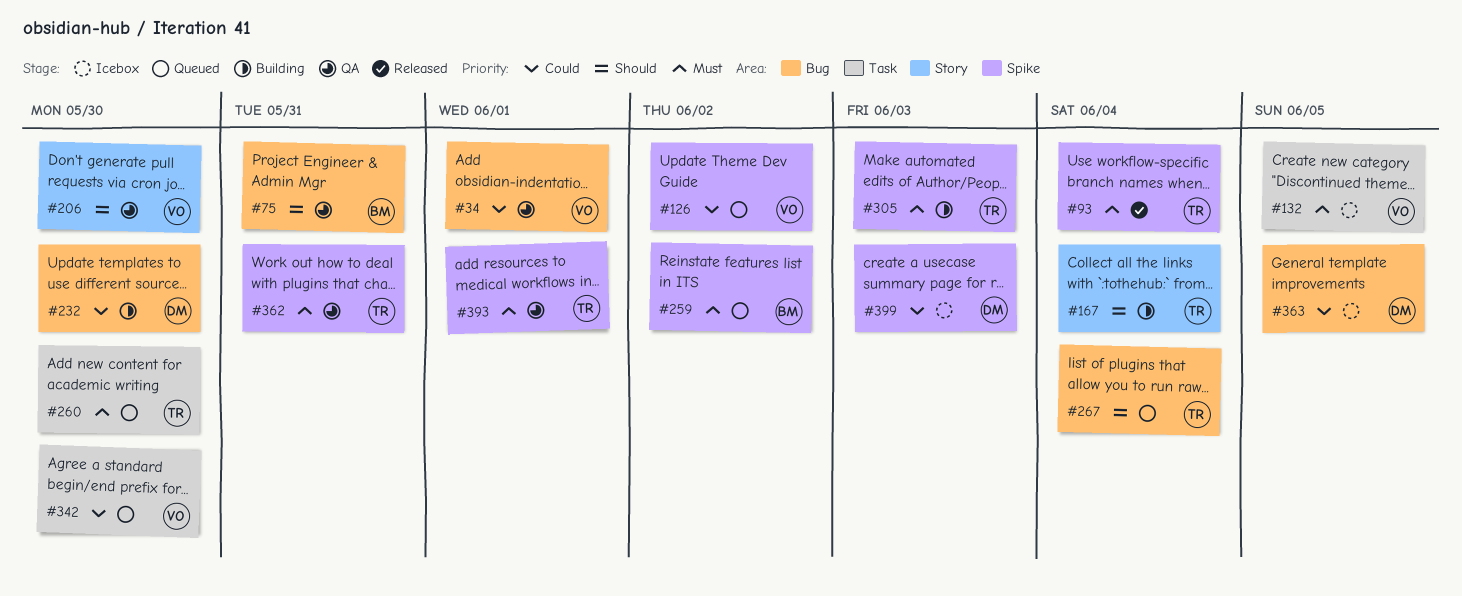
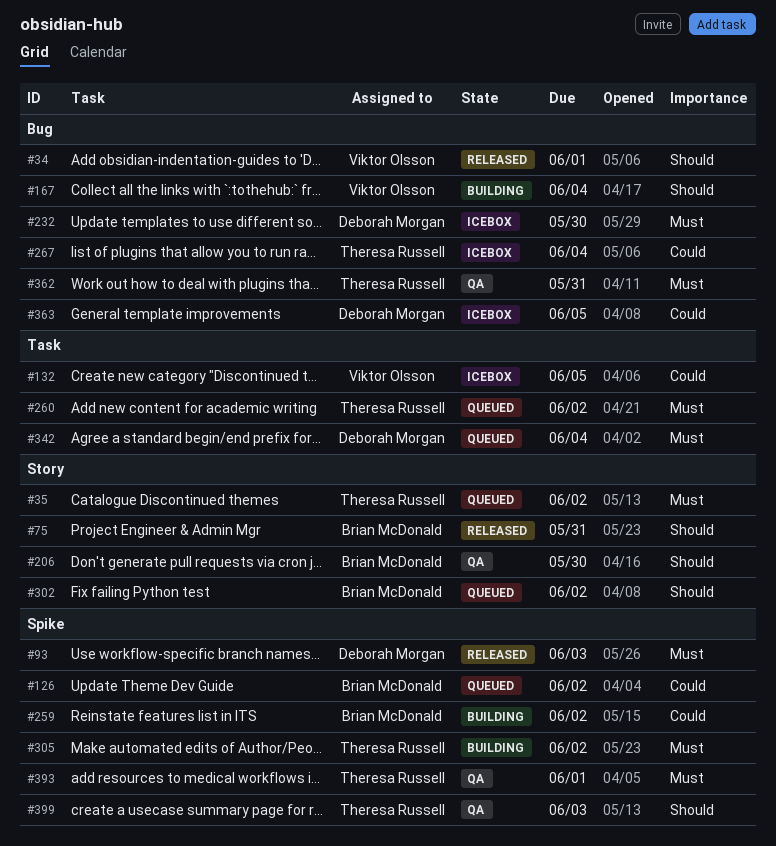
#34, status: QA -> Released
#34, priority: Could -> Should
#35: none -> present
#75, status: QA -> Released
#75, label: Bug -> Story
#93, owner: Theresa Russell -> Deborah Morgan
#93, due: Jun 4 -> Jun 3
#126, owner: Viktor Olsson -> Brian McDonald
#132, priority: Must -> Could
#167, owner: Theresa Russell -> Viktor Olsson
#167, label: Story -> Bug
#206, owner: Viktor Olsson -> Brian McDonald
#232, status: Building -> Icebox
#232, priority: Could -> Must
#259, status: Queued -> Building
#259, priority: Must -> Could
#260, due: May 30 -> Jun 2
#267, status: Queued -> Icebox
#267, priority: Should -> Could
#302: none -> present
#305, due: Jun 3 -> Jun 2
#342, owner: Viktor Olsson -> Deborah Morgan
#342, priority: Could -> Must
#342, due: May 30 -> Jun 4
#362, label: Spike -> Bug
#399, status: Icebox -> QA
#399, owner: Deborah Morgan -> Theresa Russell
#399, priority: Could -> Should

